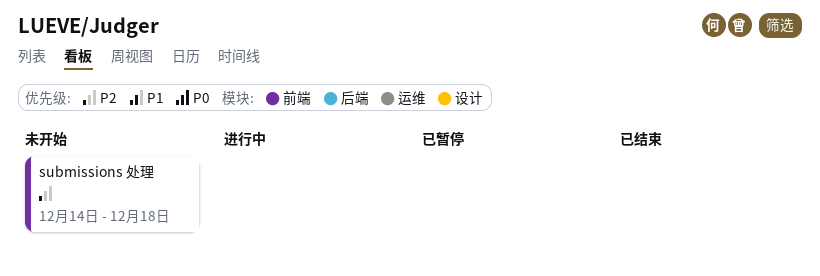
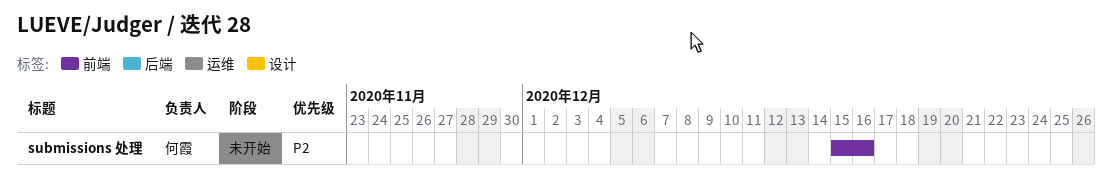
submissions 处理, start: Dec 14 -> Dec 15
submissions 处理, due: Dec 18 -> Dec 16

